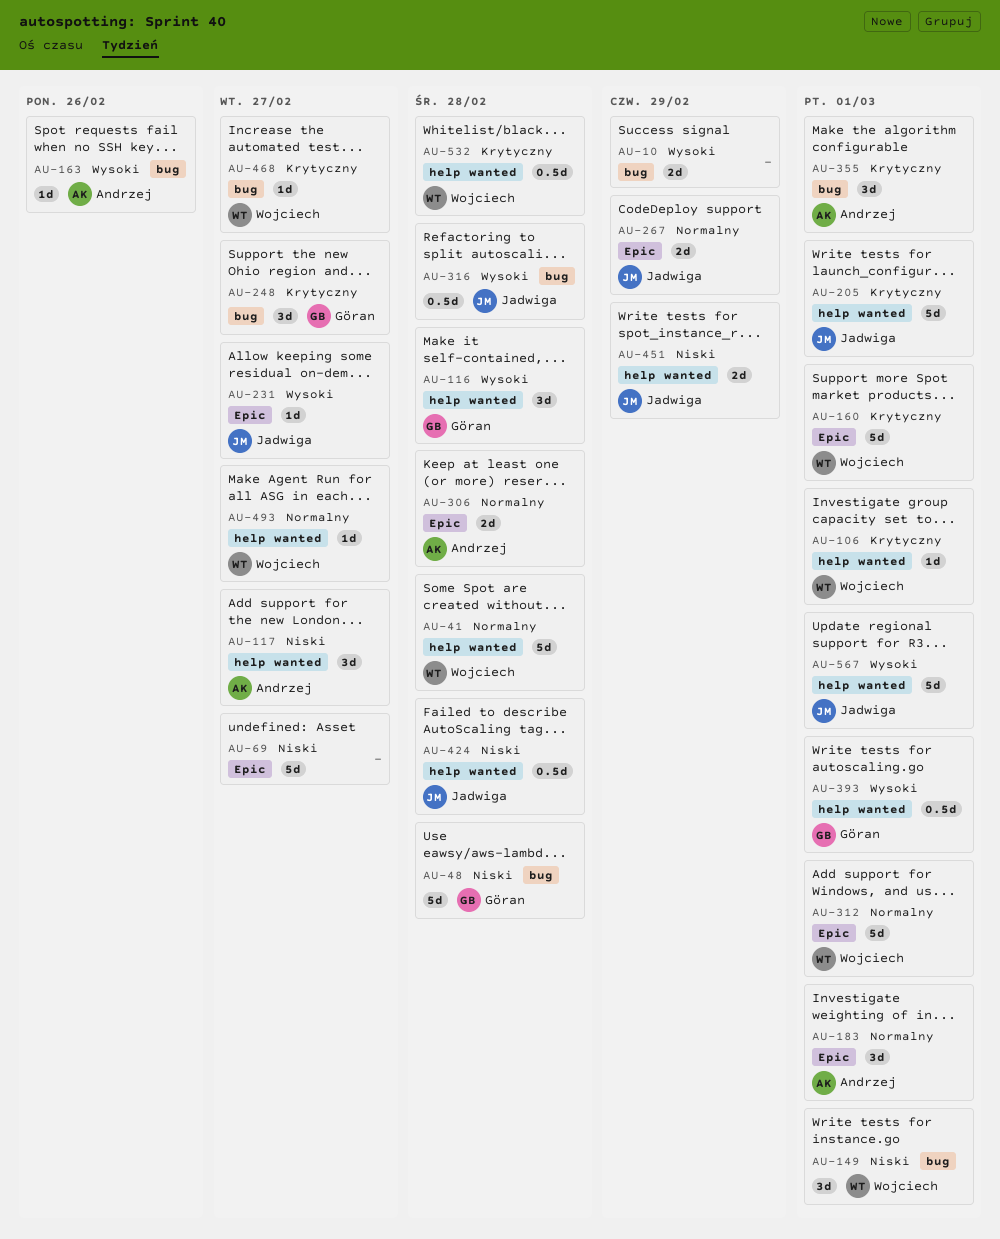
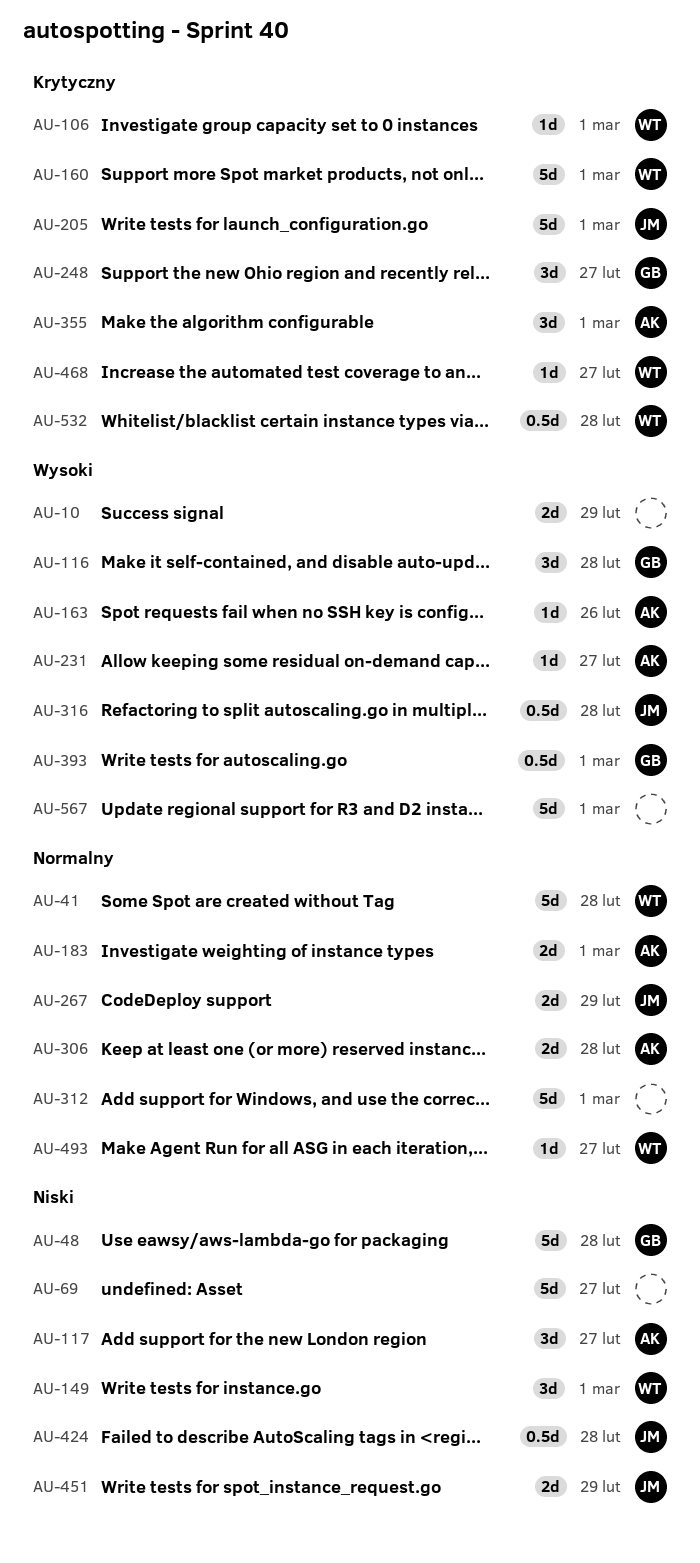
AU-183, estimate: 3d -> 2d
AU-231, owner: Jadwiga -> Andrzej
AU-312, owner: Wojciech -> none
AU-567, owner: Jadwiga -> none

